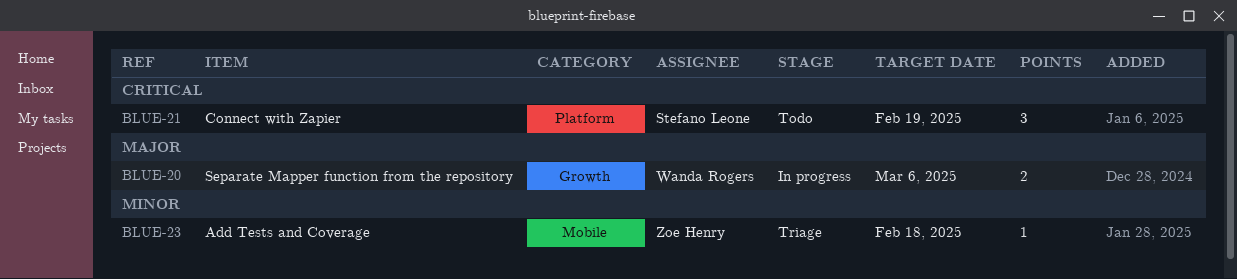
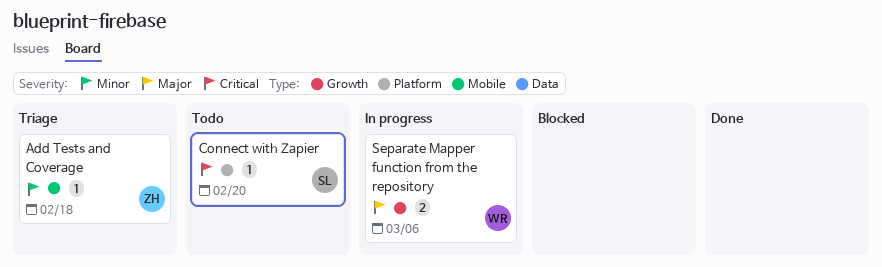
Connect with Zapier, estimate: 3 -> 1
Connect with Zapier, due: Feb 19 -> Feb 20

